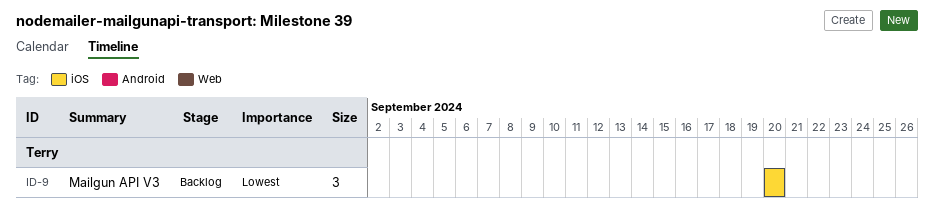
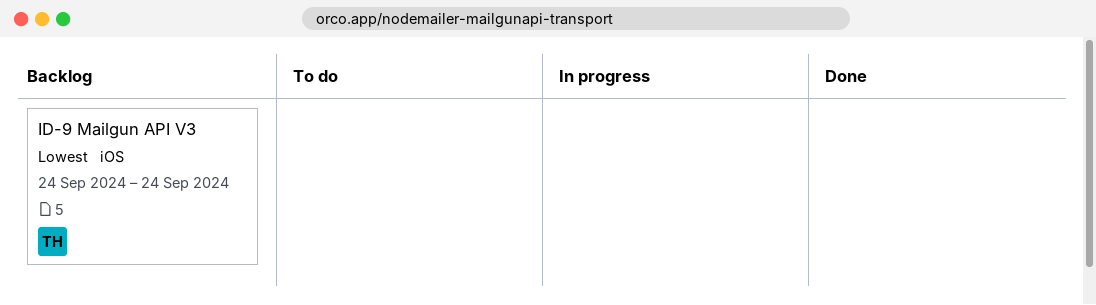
ID-9, start: Sep 20 -> Sep 24
ID-9, due: Sep 20 -> Sep 24

